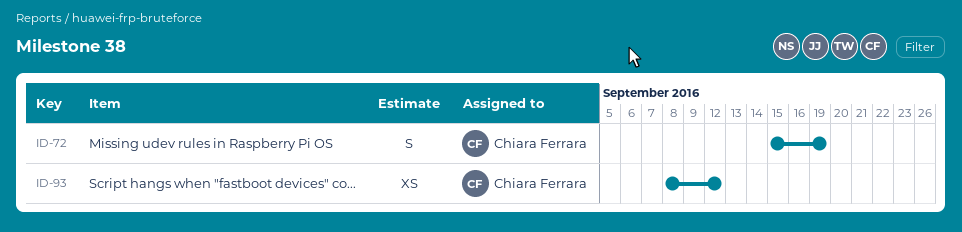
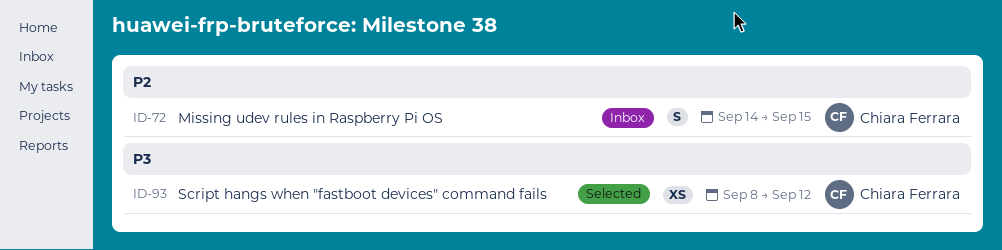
ID-72, start: Sep 15 -> Sep 14
ID-72, due: Sep 19 -> Sep 15

